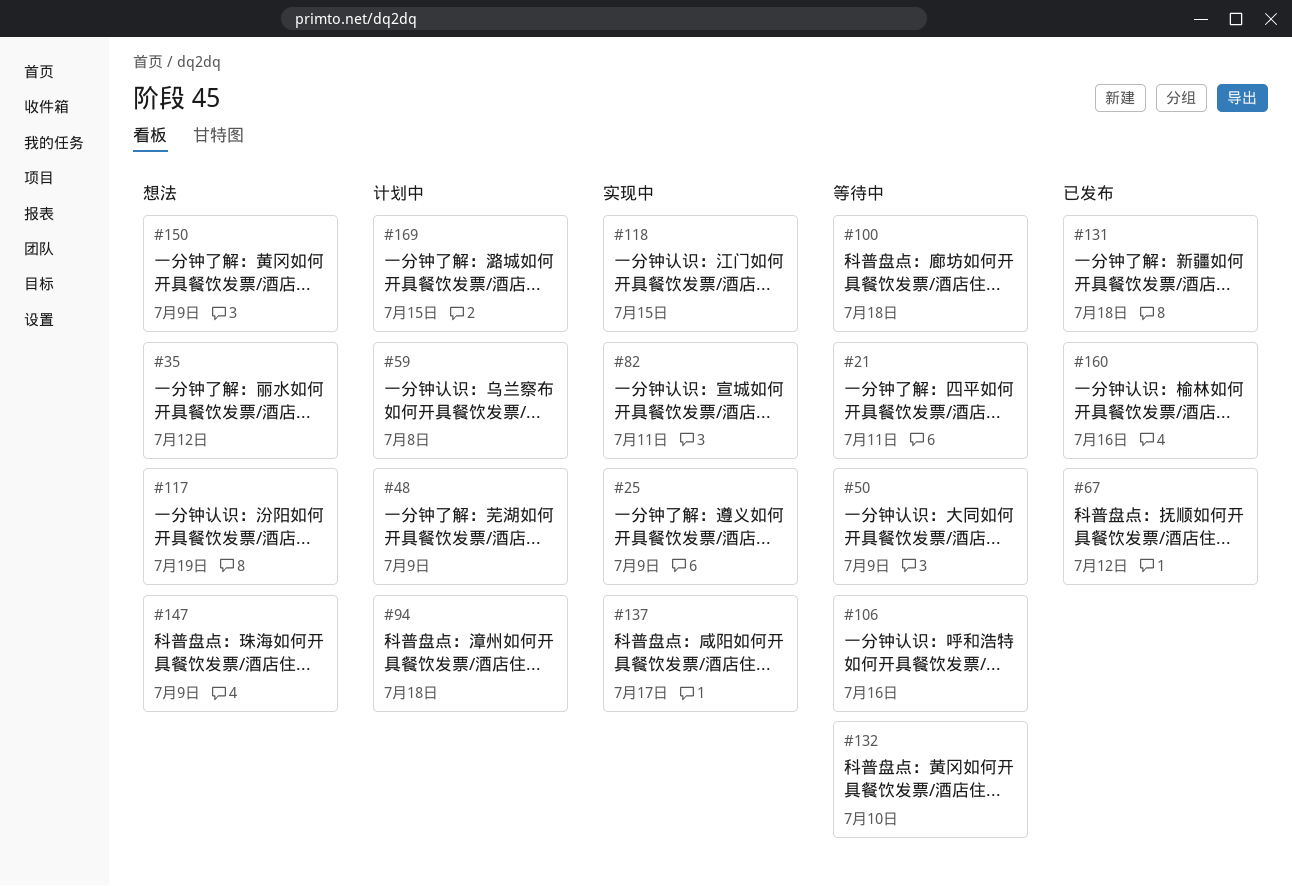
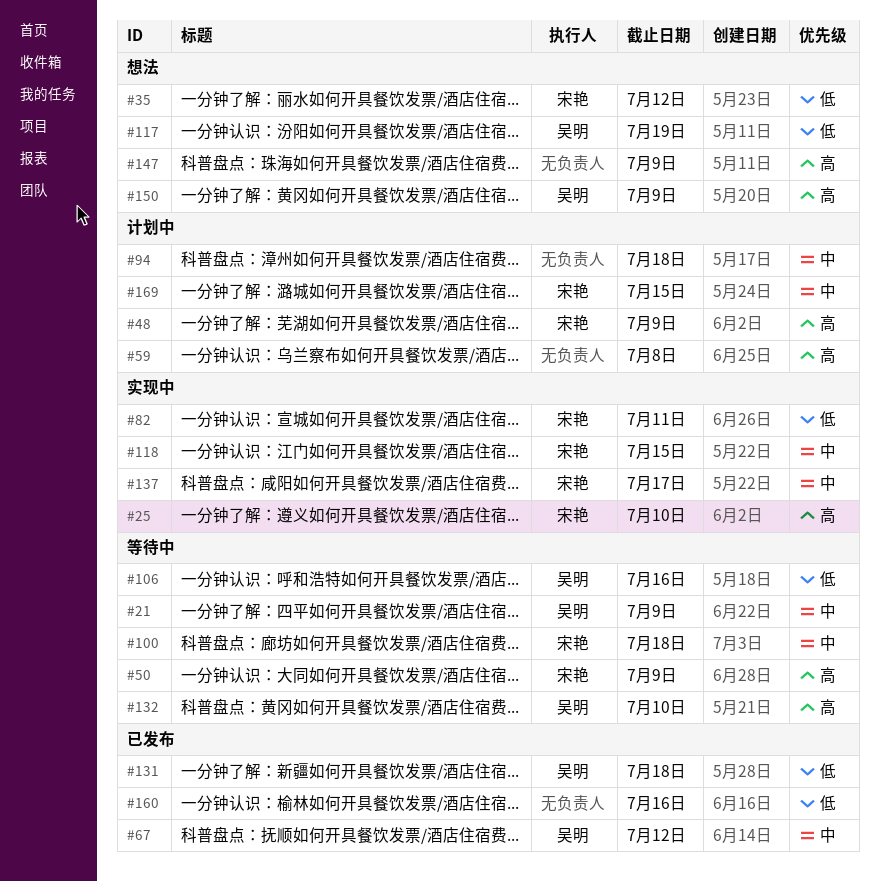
#21, due: Jul 11 -> Jul 9
#25, due: Jul 9 -> Jul 10

